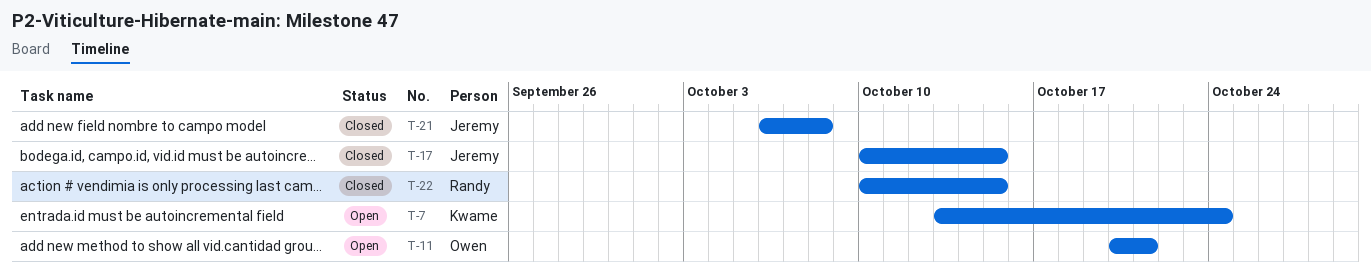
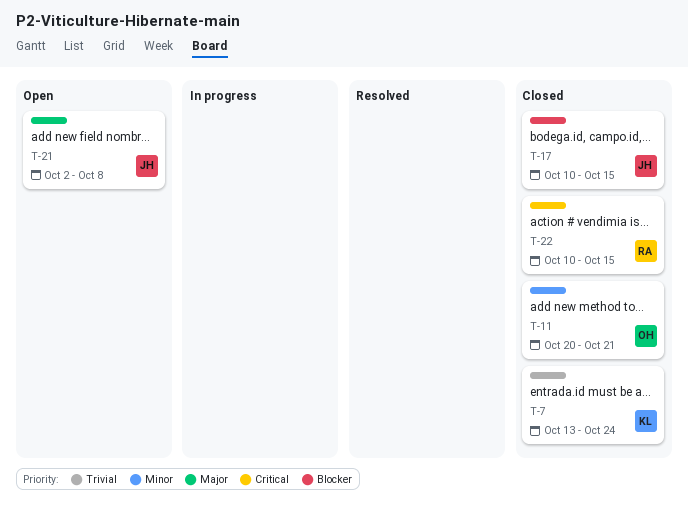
T-7, status: Open -> Closed
T-11, status: Open -> Closed
T-21, status: Closed -> Open
T-21, start: Oct 6 -> Oct 2

